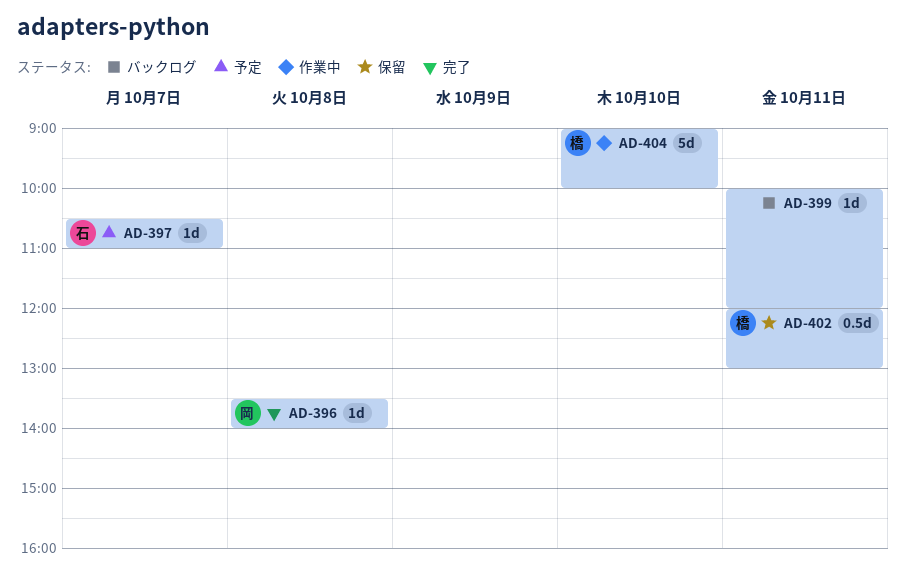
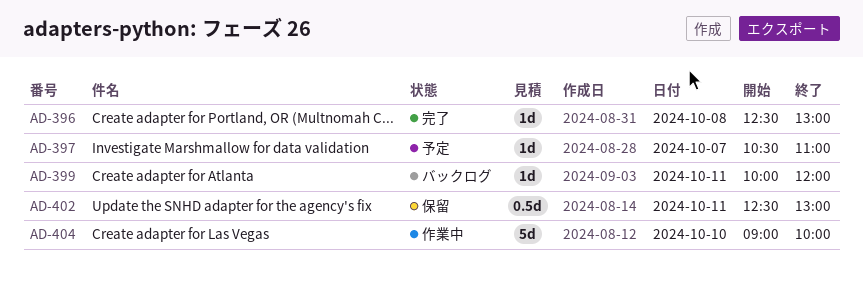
AD-396, begins: 13:30 -> 12:30
AD-396, ends: 14:00 -> 13:00
AD-402, begins: 12:00 -> 12:30

